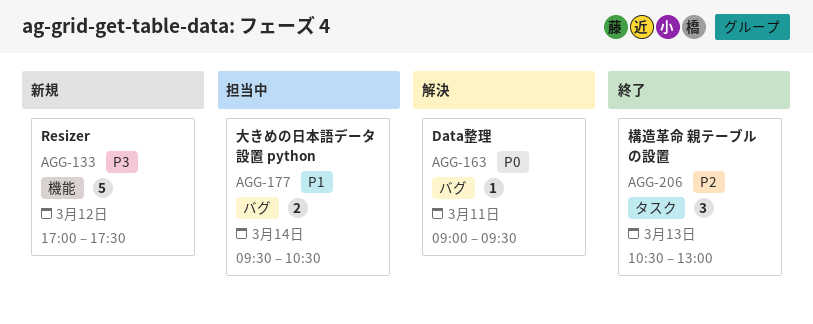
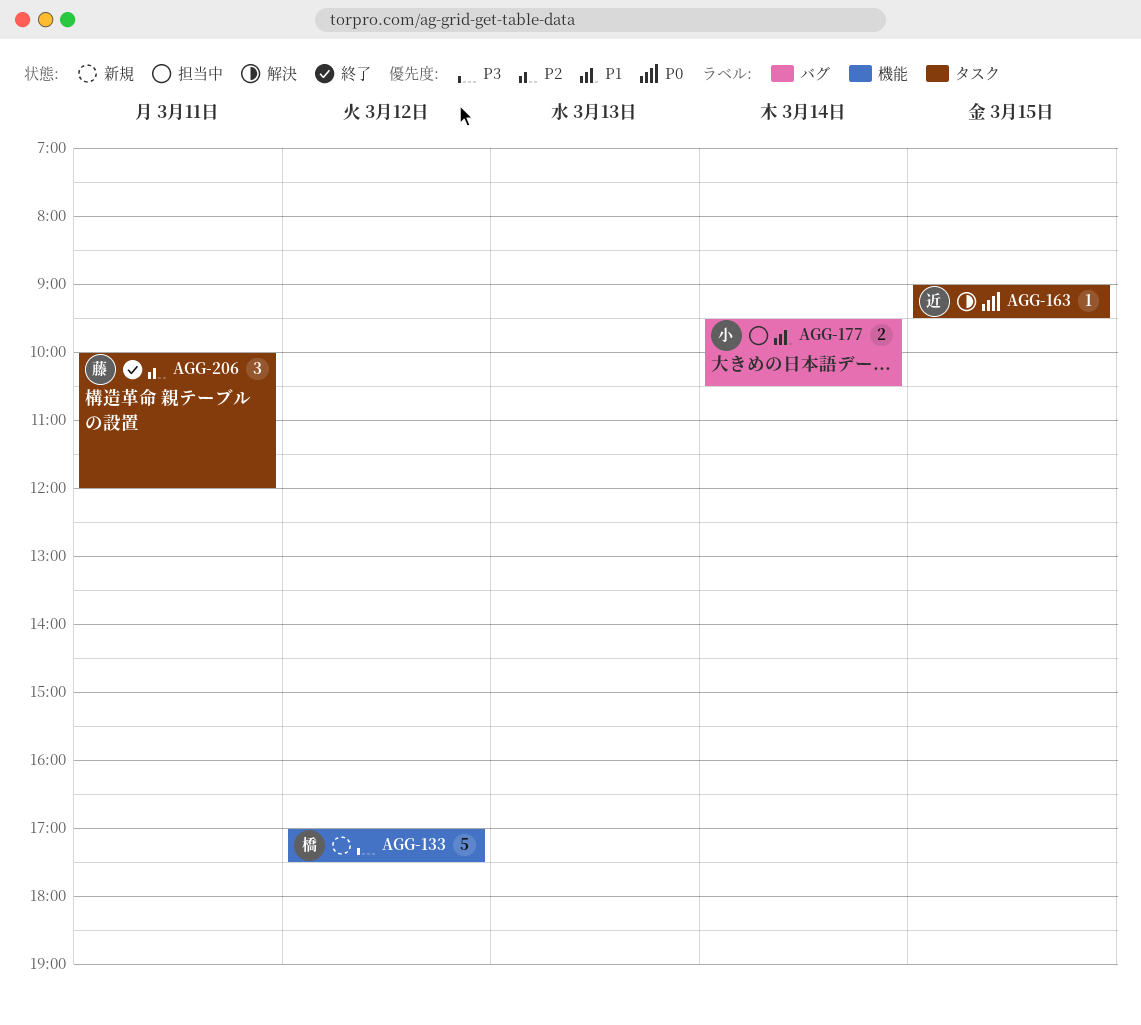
AGG-163, label: バグ -> タスク
AGG-163, day: Mar 11 -> Mar 15
AGG-206, day: Mar 13 -> Mar 11
AGG-206, begins: 10:30 -> 10:00
AGG-206, ends: 13:00 -> 12:00

